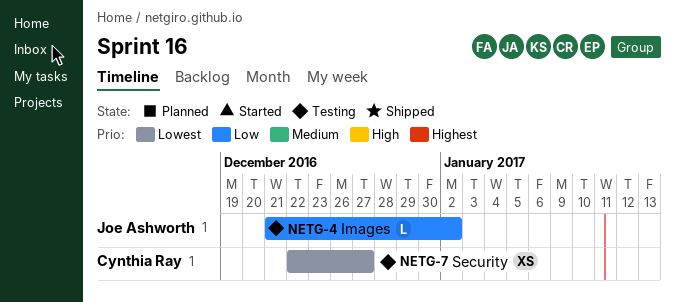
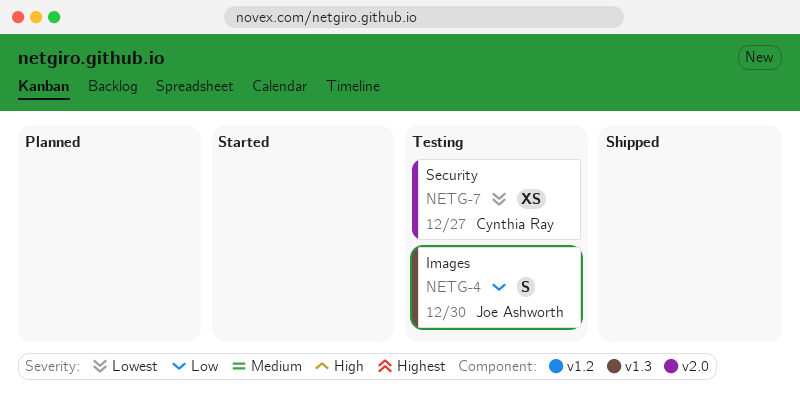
NETG-4, estimate: L -> S
NETG-4, due: Jan 2 -> Dec 30

